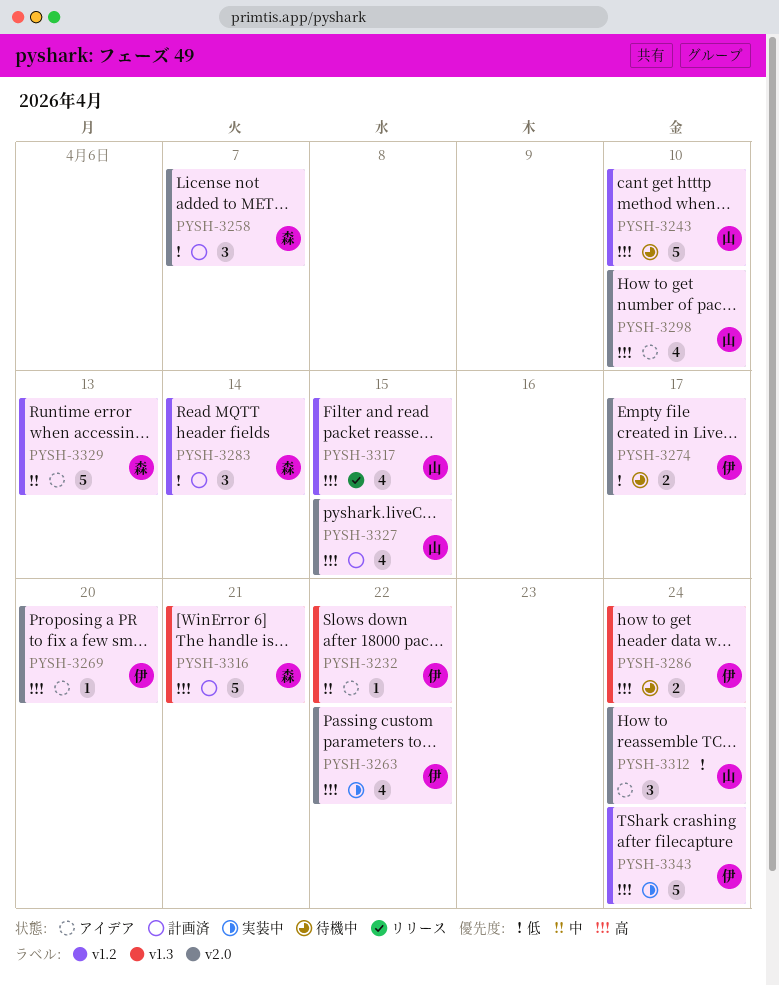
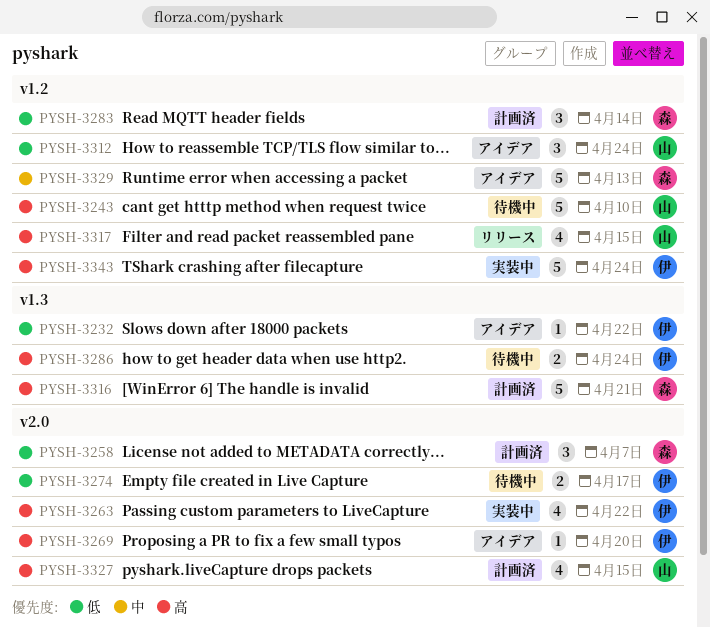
PYSH-3232, priority: 中 -> 低
PYSH-3298: present -> none
PYSH-3312, label: v2.0 -> v1.2

